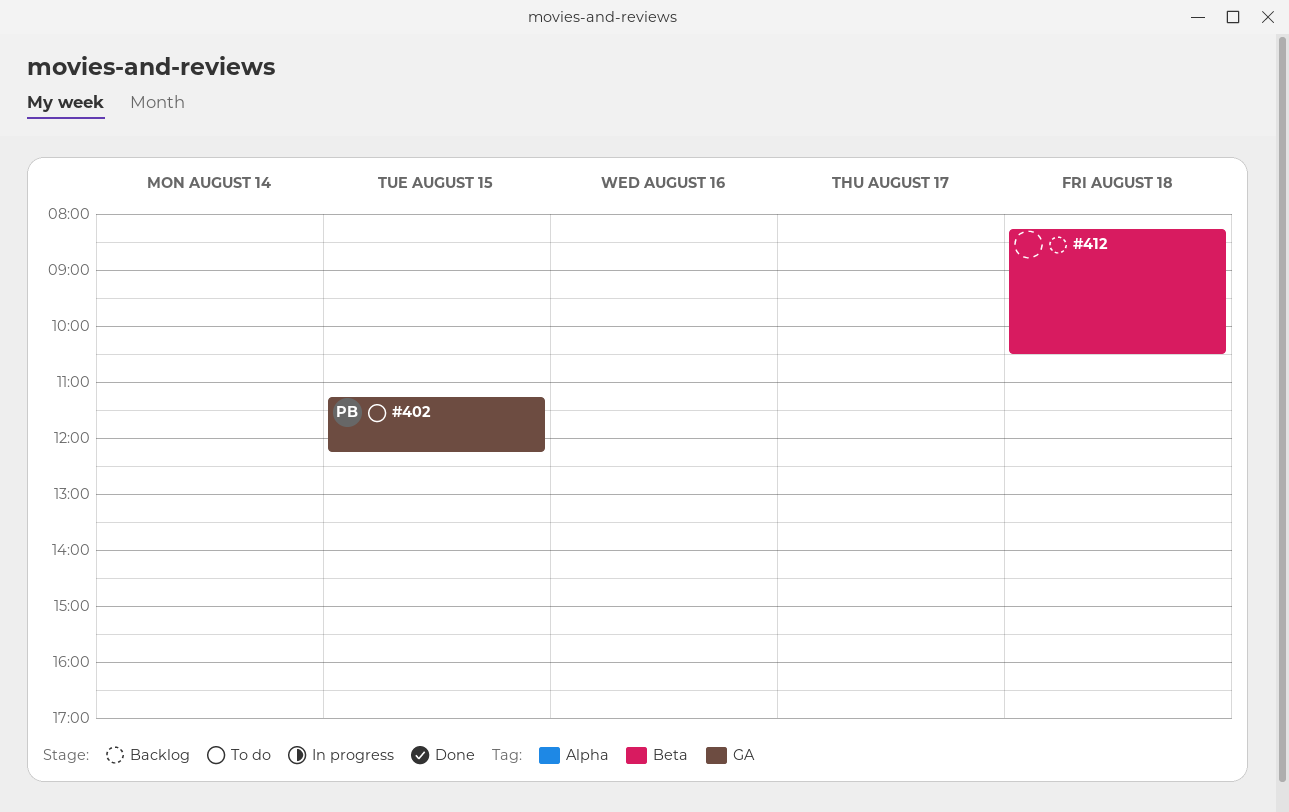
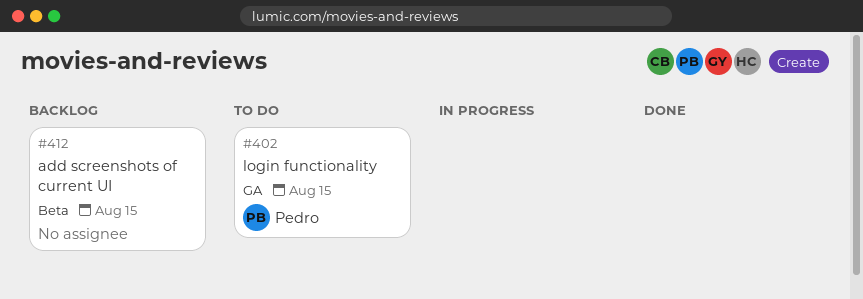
#412, day: Aug 18 -> Aug 15

